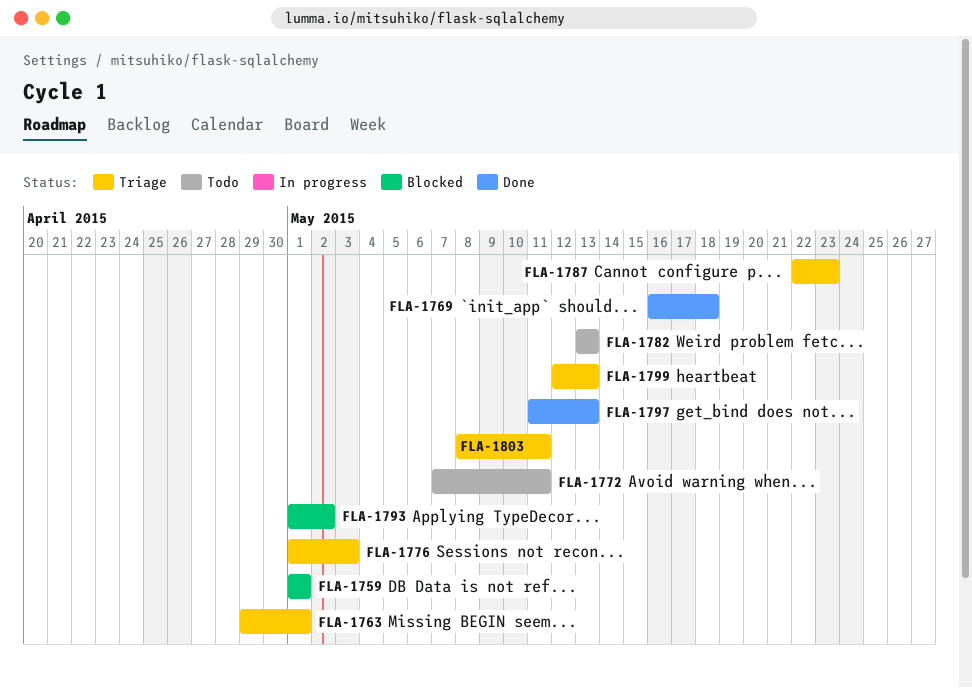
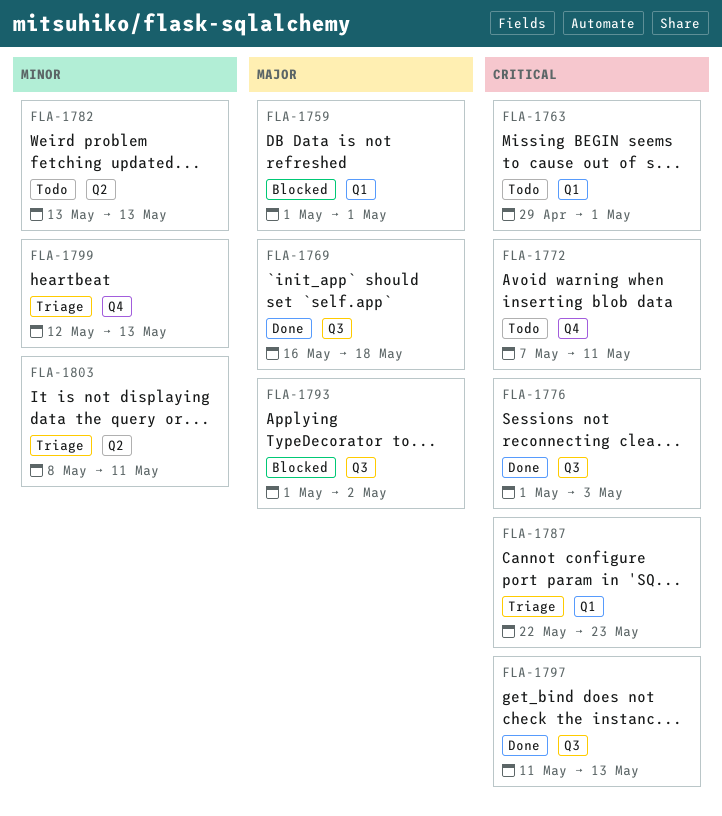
FLA-1763, status: Triage -> Todo
FLA-1776, status: Triage -> Done

